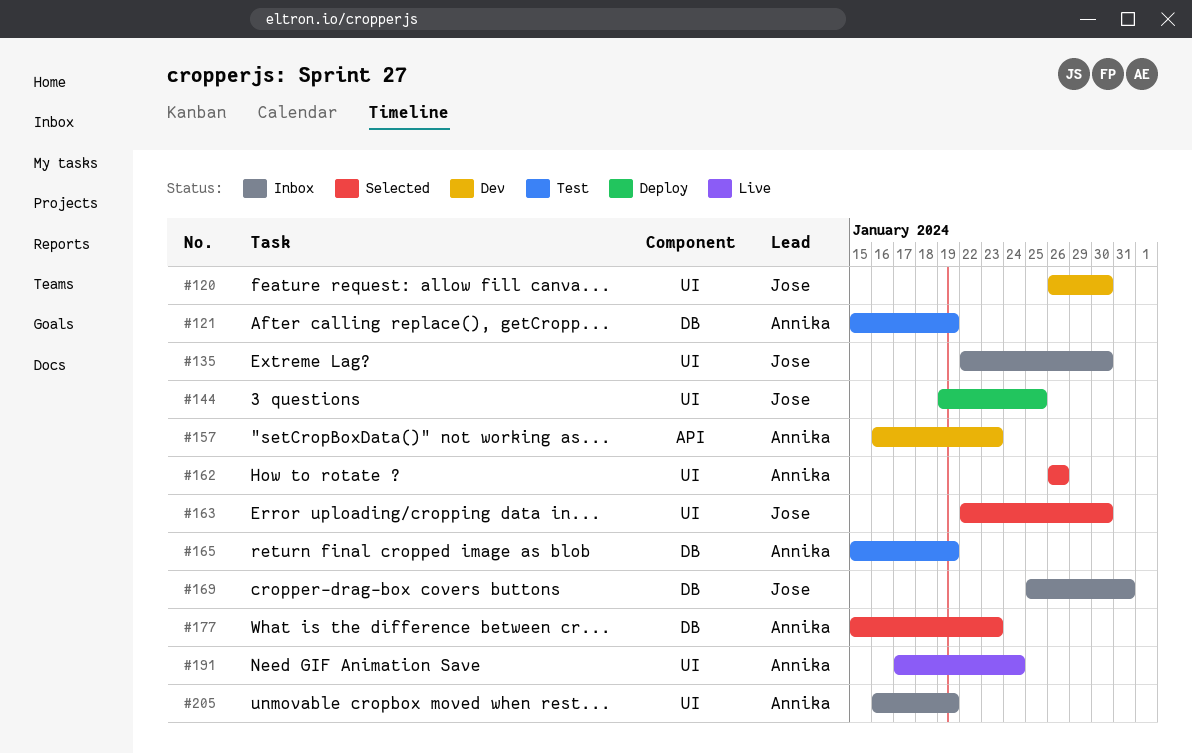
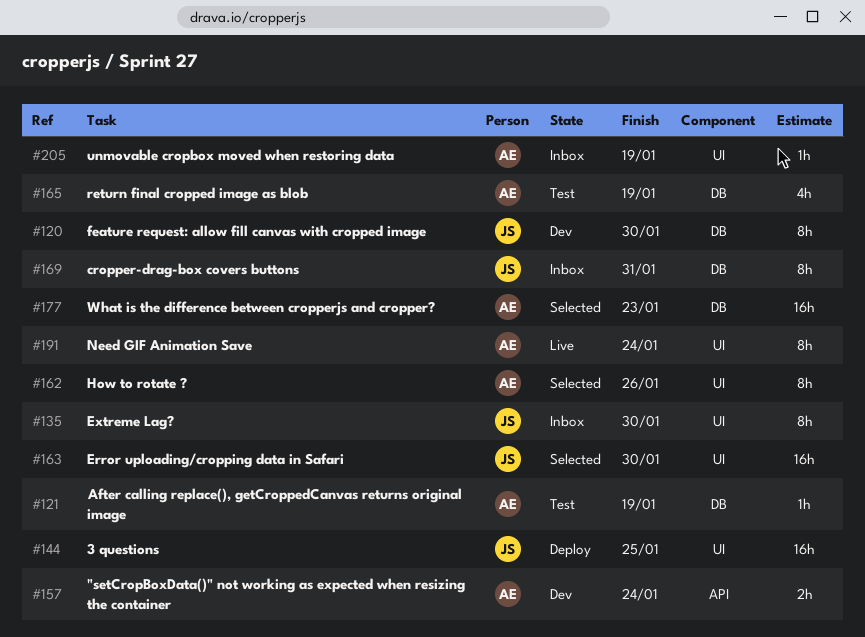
#120, label: UI -> DB
#157, due: Jan 23 -> Jan 24

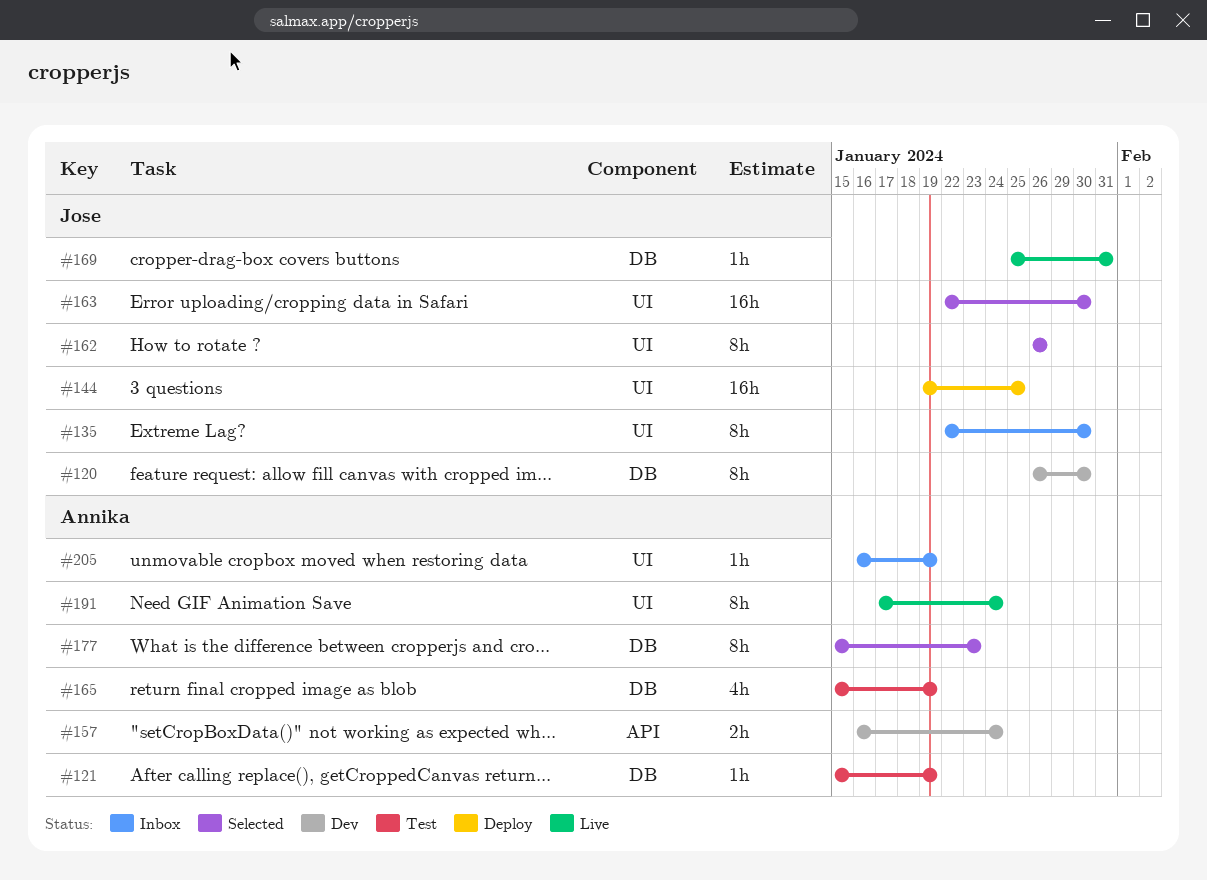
#162, owner: Annika -> Jose
#169, status: Inbox -> Live
#169, estimate: 8h -> 1h
#177, estimate: 16h -> 8h

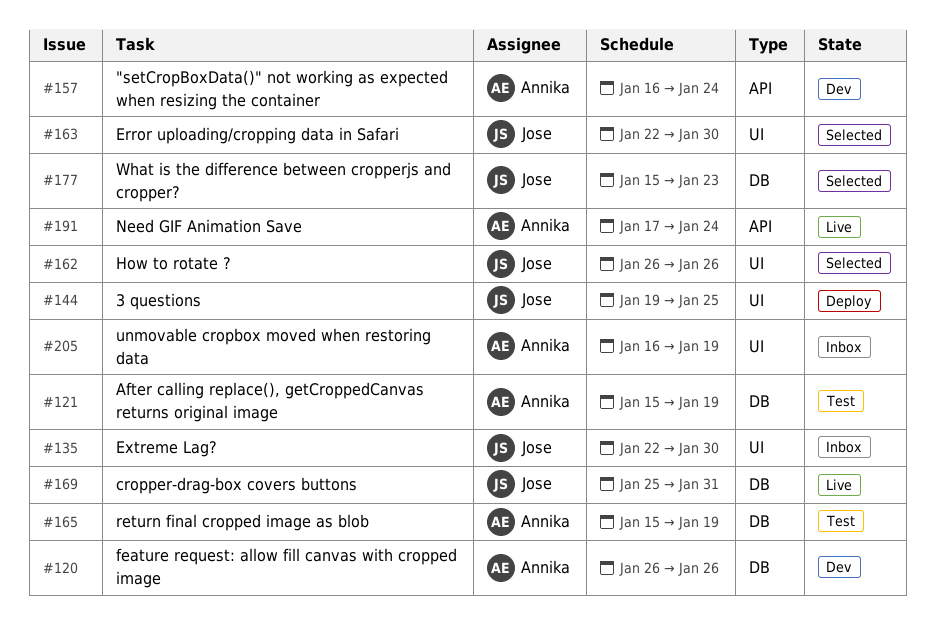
#120, owner: Jose -> Annika
#120, due: Jan 30 -> Jan 26
#177, owner: Annika -> Jose
#191, label: UI -> API

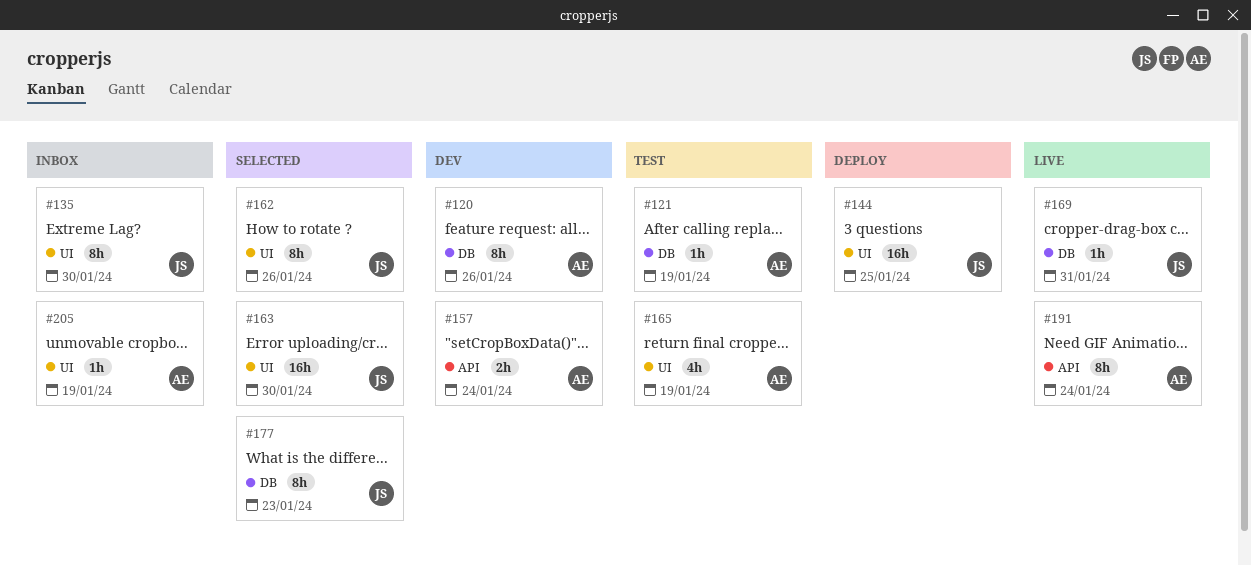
#165, label: DB -> UI

